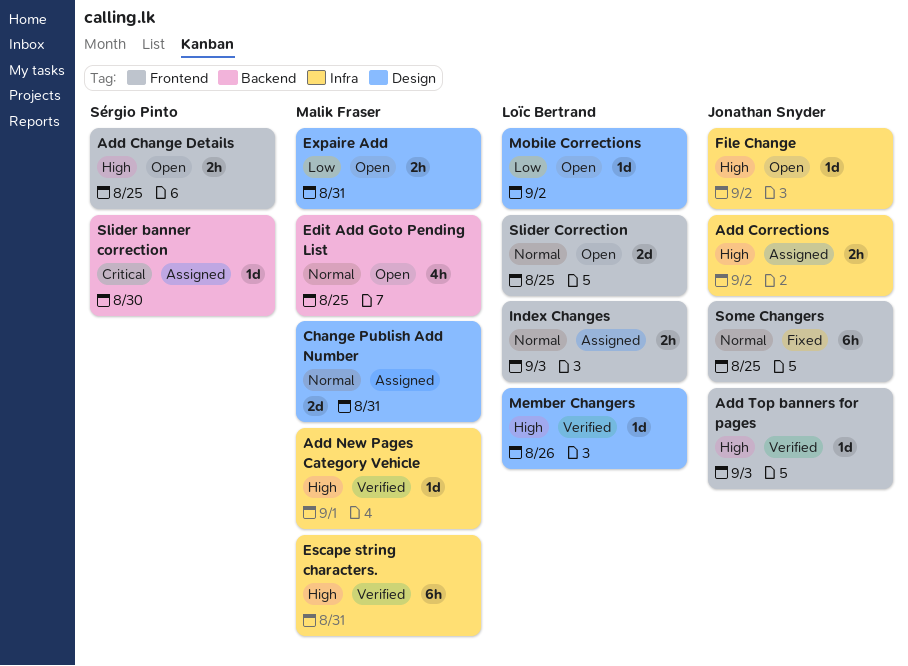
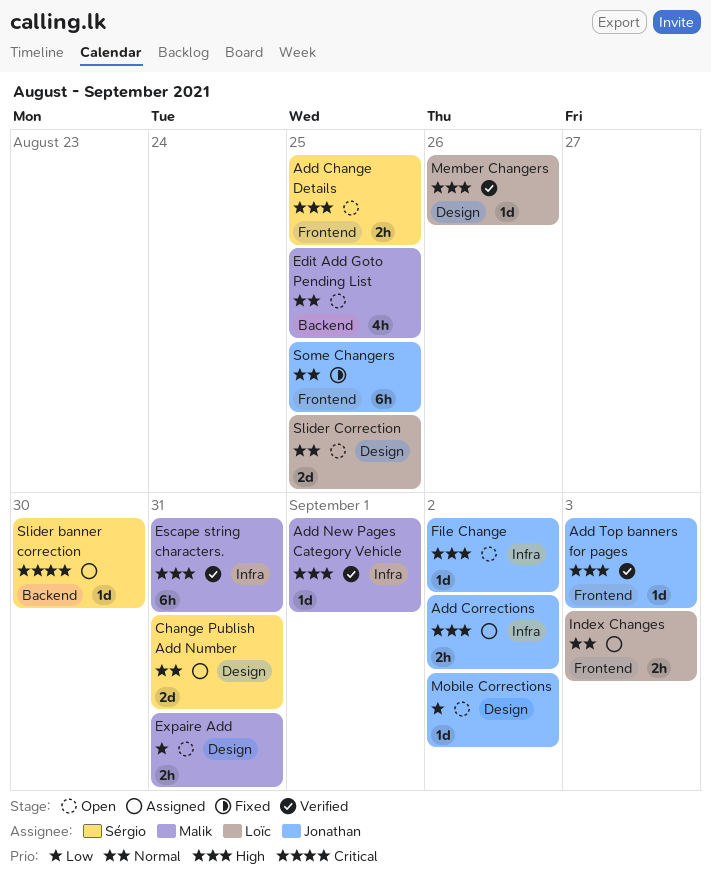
Change Publish Add Number, owner: Malik Fraser -> Sérgio Pinto
Mobile Corrections, owner: Loïc Bertrand -> Jonathan Snyder
Slider Correction, label: Frontend -> Design

